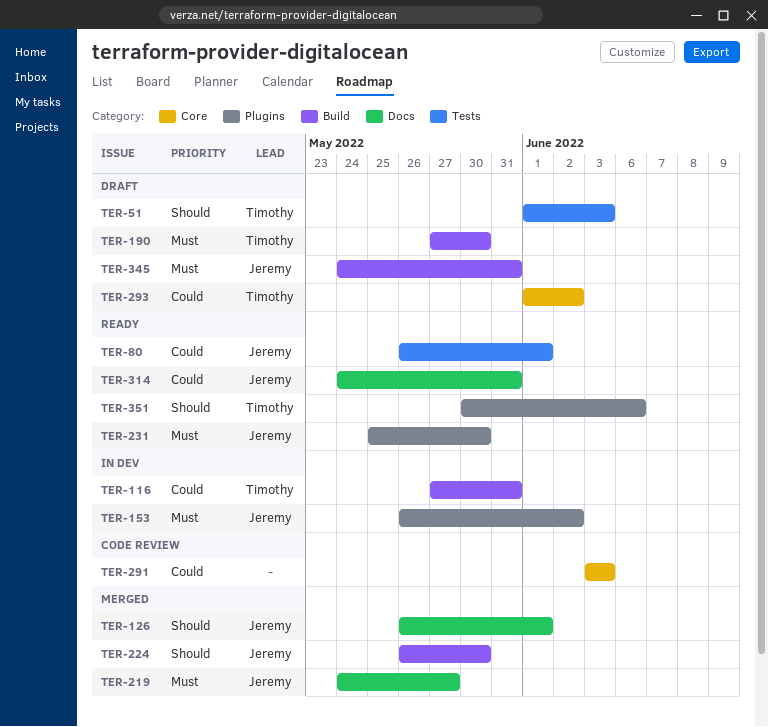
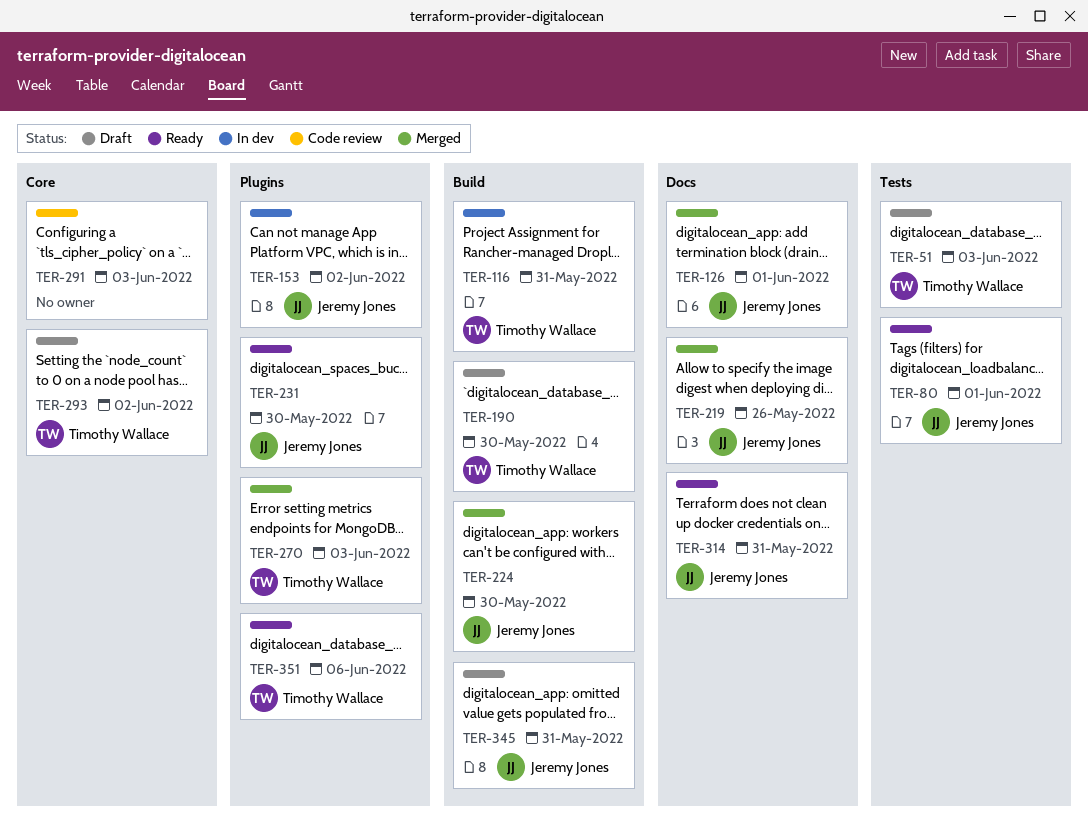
TER-219, due: May 27 -> May 26
TER-270: none -> present

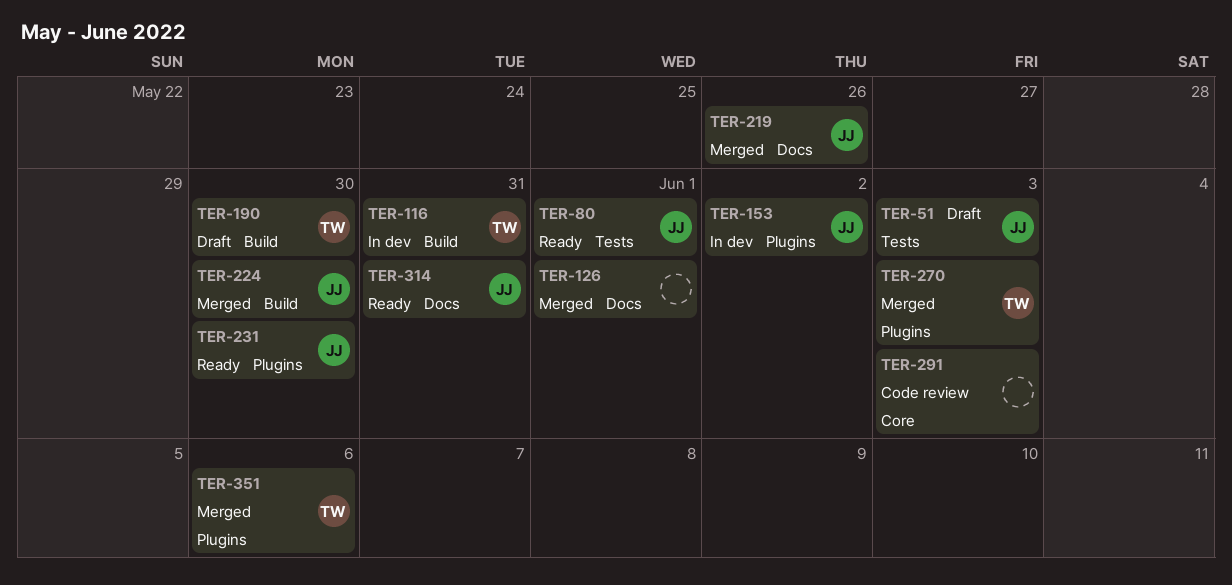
TER-51, owner: Timothy Wallace -> Jeremy Jones
TER-126, owner: Jeremy Jones -> none
TER-293: present -> none
TER-345: present -> none
TER-351, status: Ready -> Merged

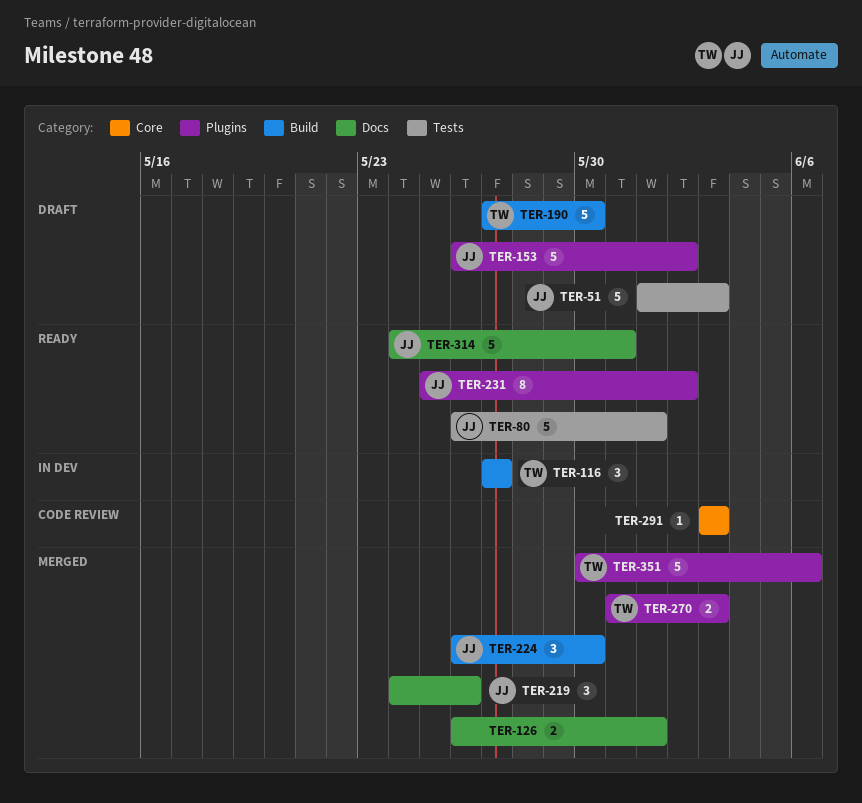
TER-116, due: May 31 -> May 27
TER-153, status: In dev -> Draft
TER-231, due: May 30 -> Jun 2

